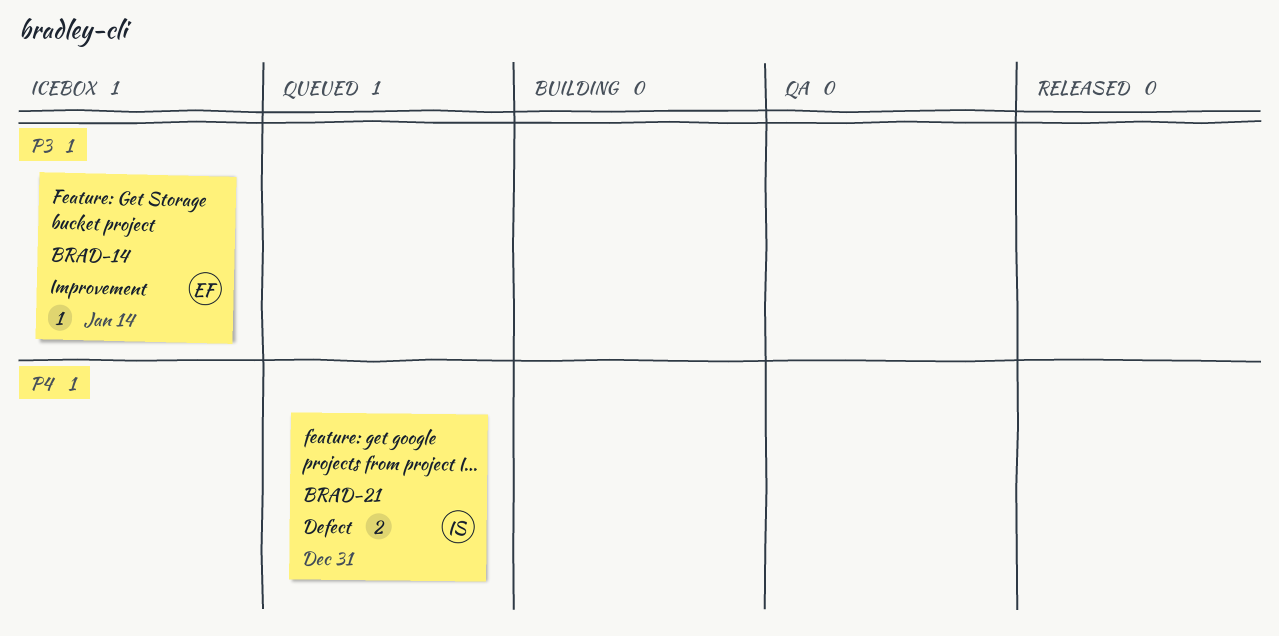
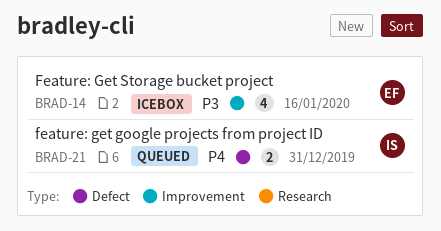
BRAD-14, estimate: 1 -> 4
BRAD-14, due: Jan 14 -> Jan 16

